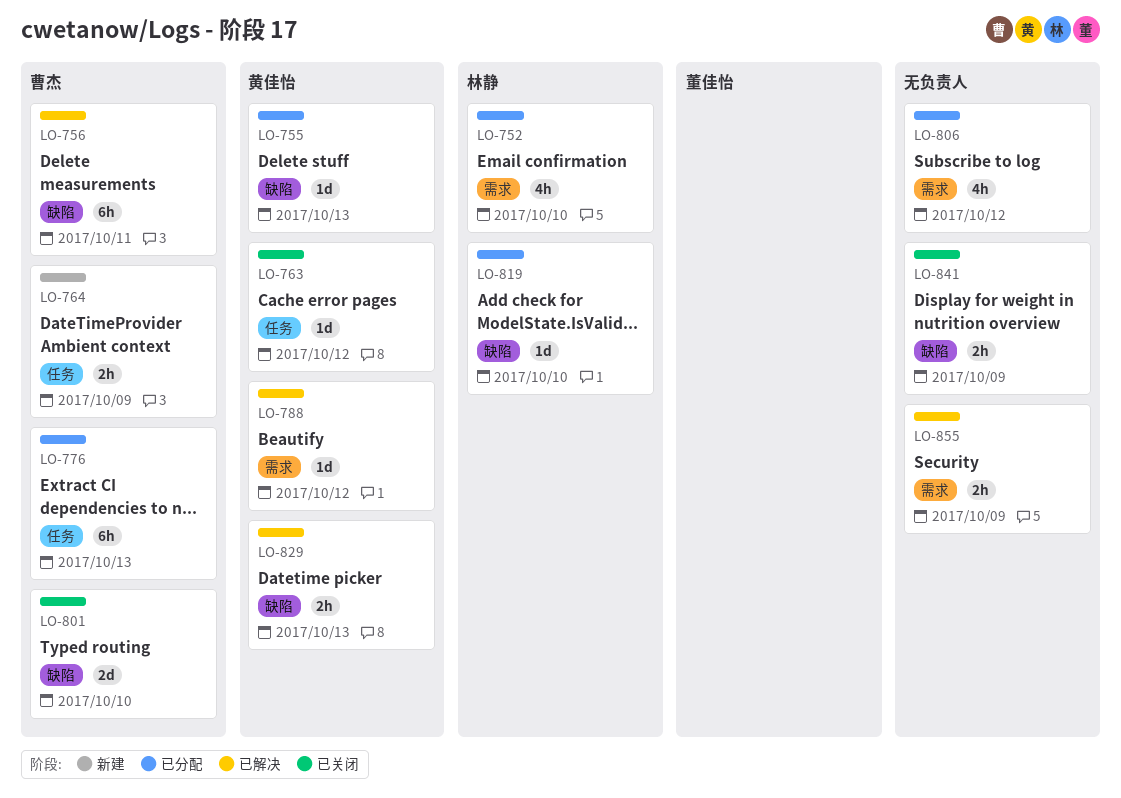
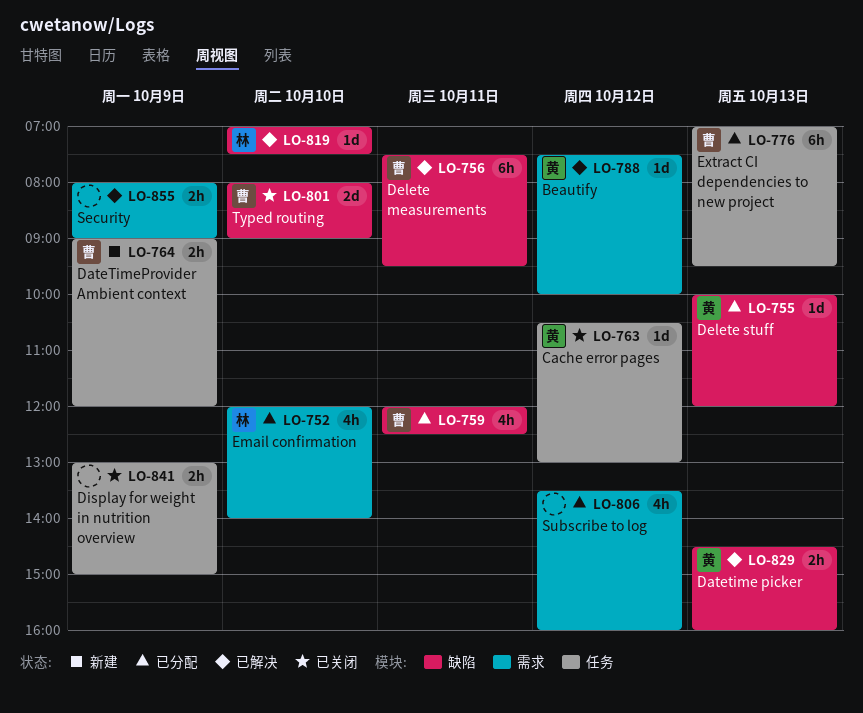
LO-759: none -> present
LO-819, status: 已分配 -> 已解决
LO-841, label: 缺陷 -> 任务

